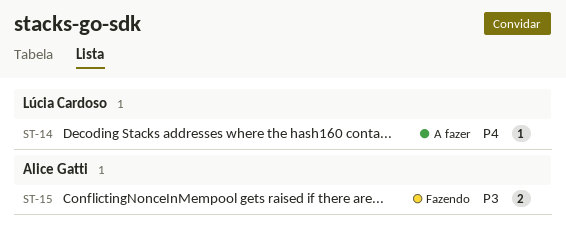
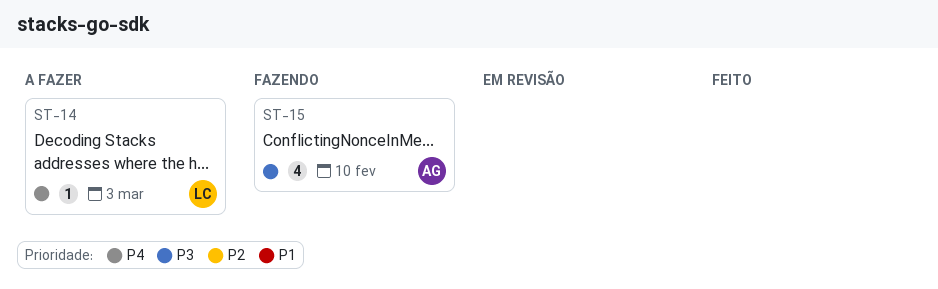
ST-15, estimate: 2 -> 4

